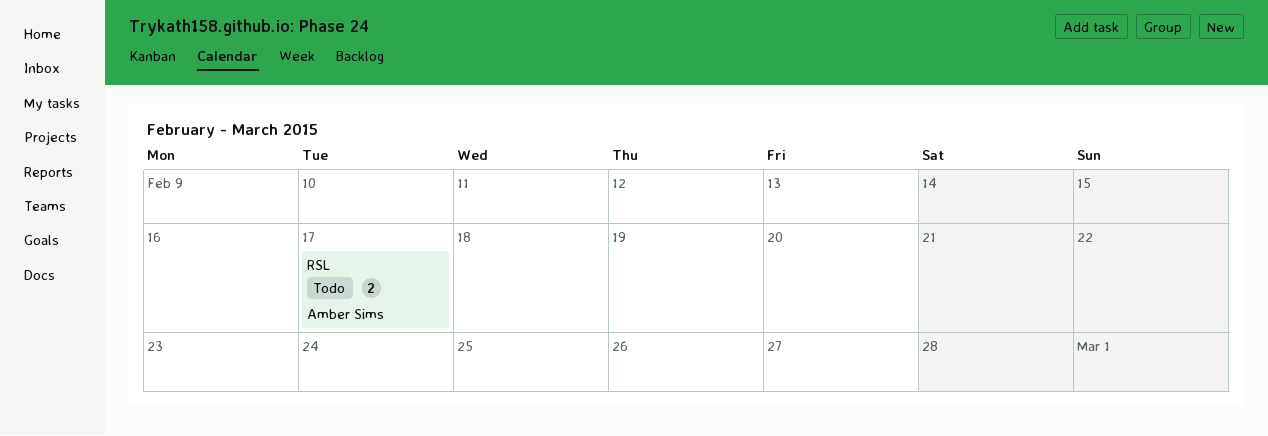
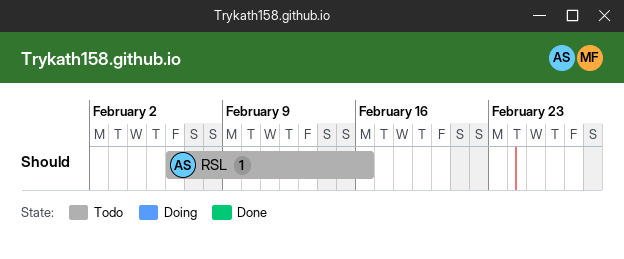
RSL, estimate: 2 -> 1
RSL, due: Feb 17 -> Feb 16

